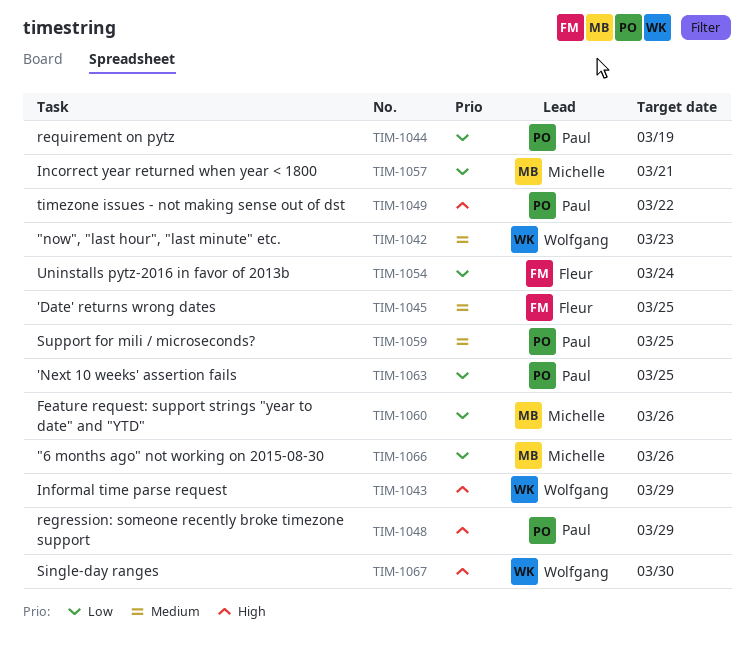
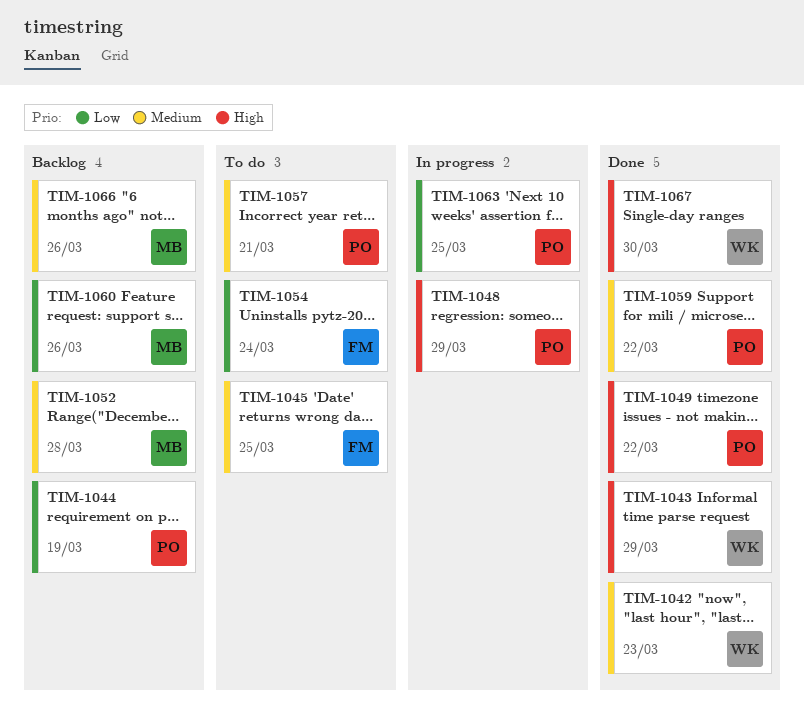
TIM-1052: none -> present
TIM-1057, owner: Michelle -> Paul
TIM-1057, priority: Low -> Medium
TIM-1059, due: Mar 25 -> Mar 22
TIM-1066, priority: Low -> Medium

